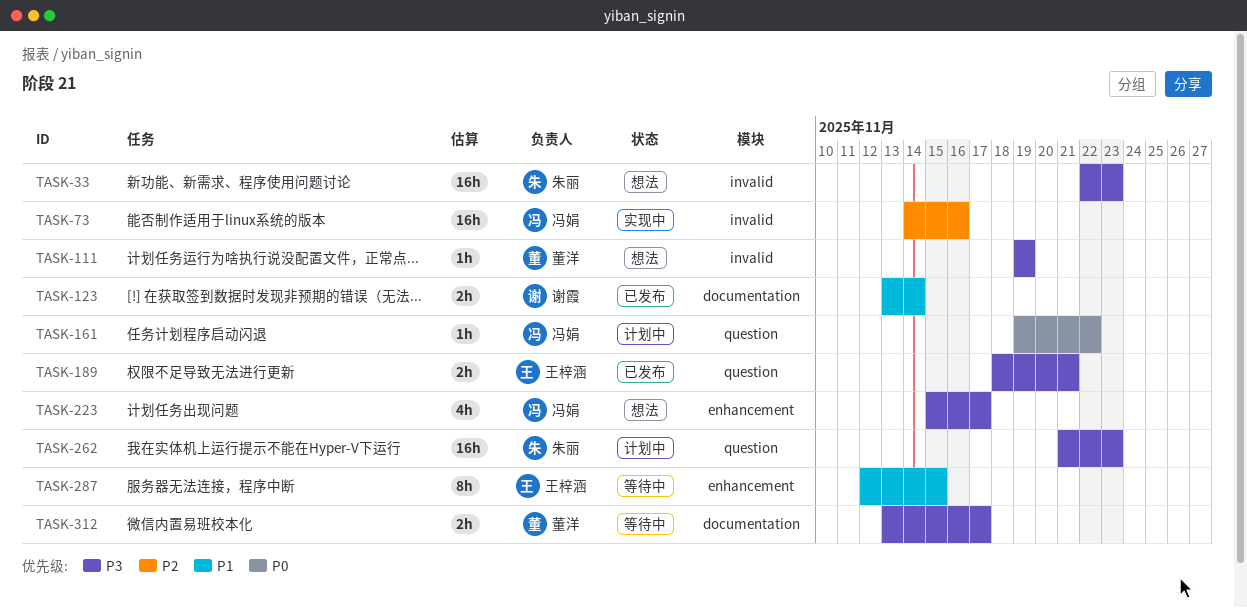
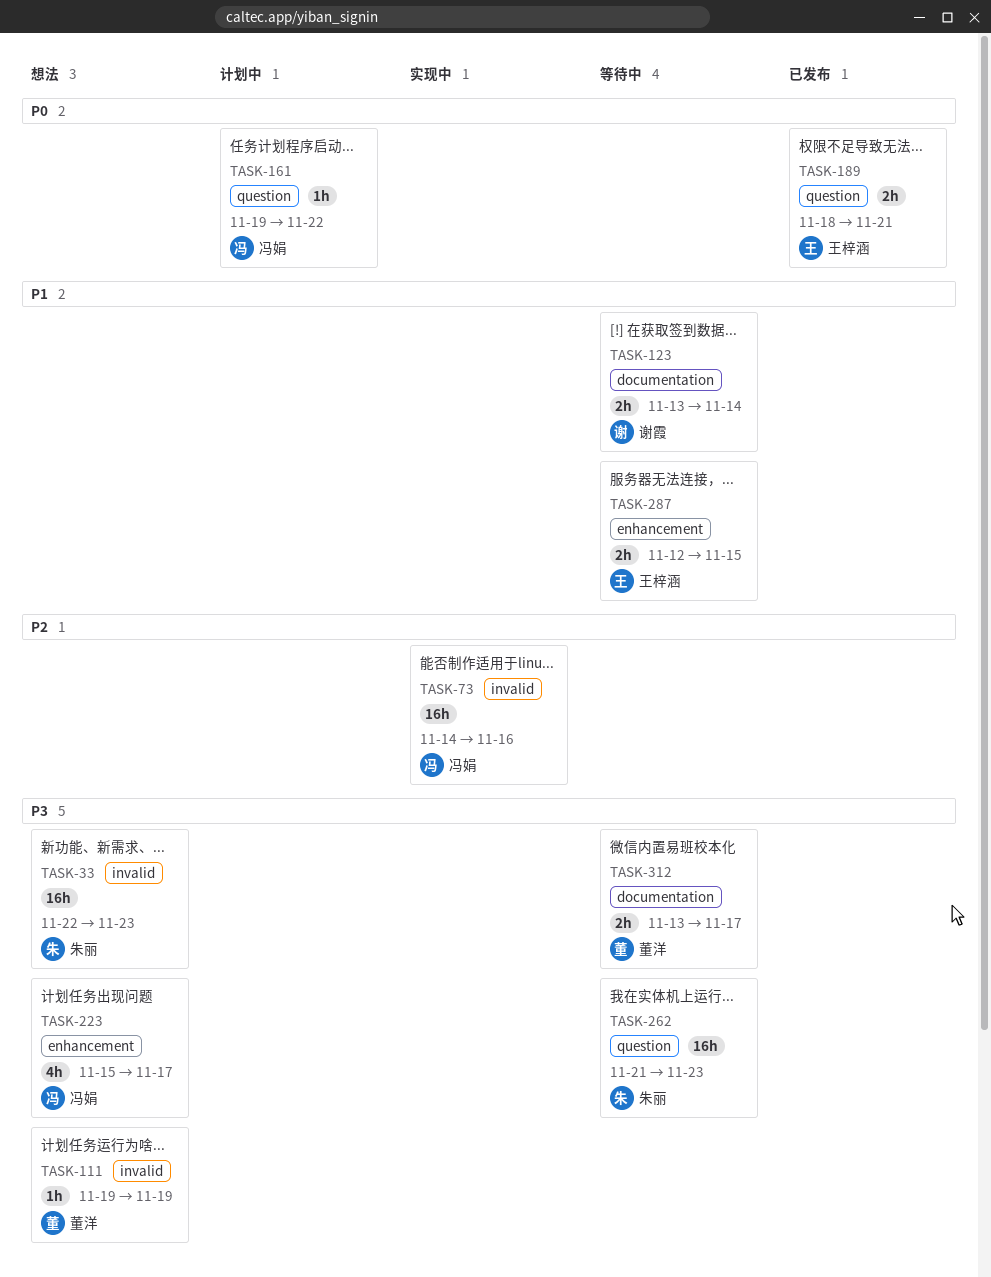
TASK-123, status: 已发布 -> 等待中
TASK-189, priority: P3 -> P0
TASK-262, status: 计划中 -> 等待中
TASK-287, estimate: 8h -> 2h

